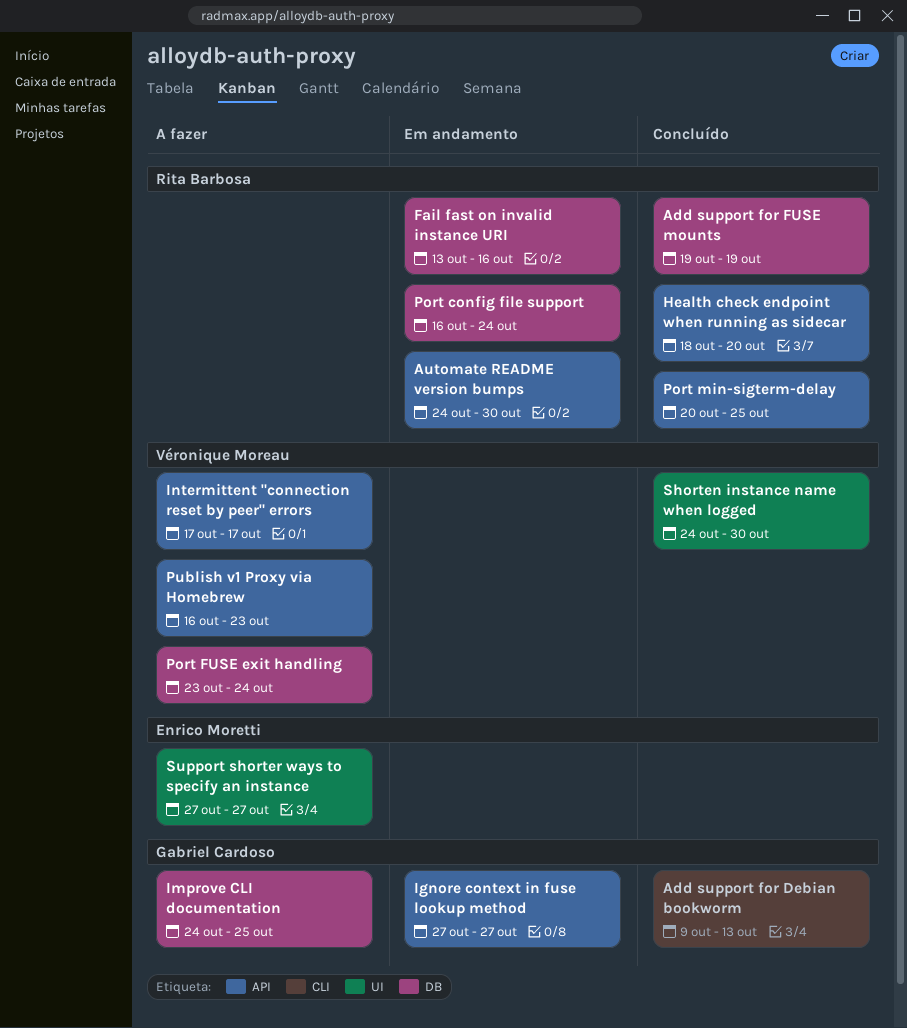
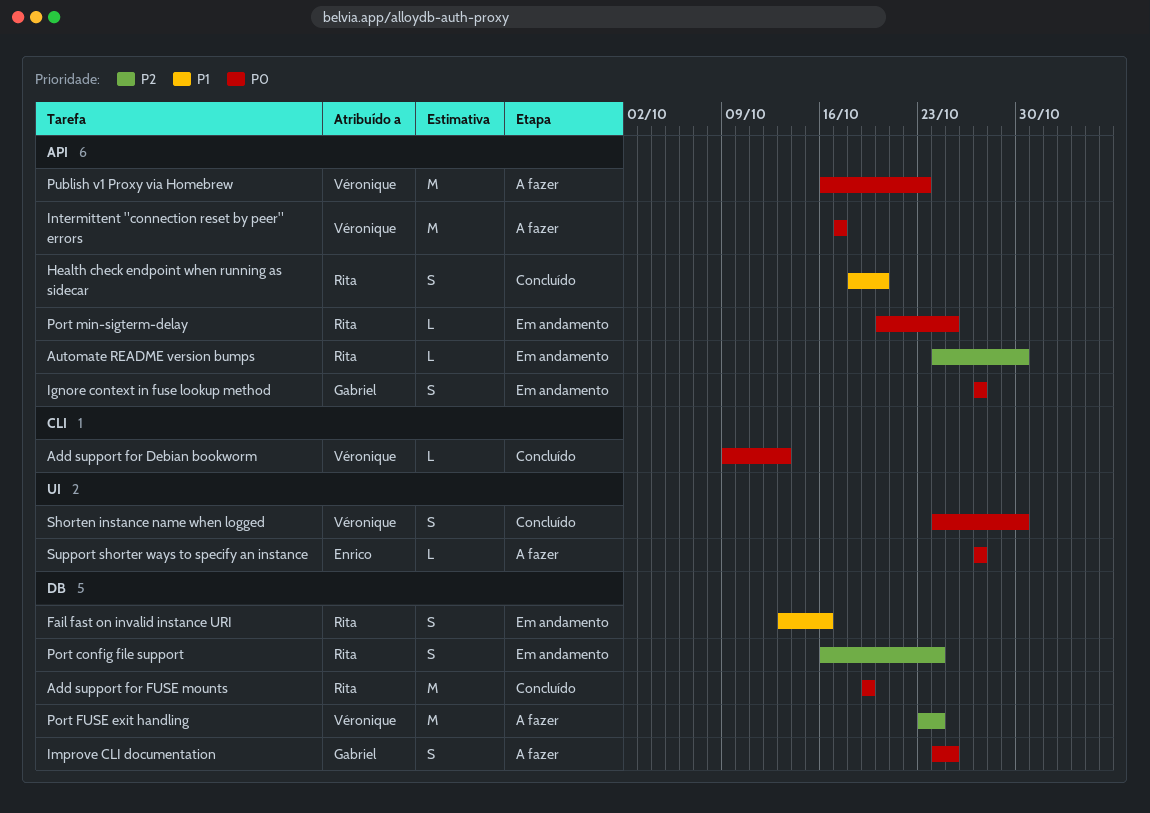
Add support for Debian bookworm, owner: Gabriel Cardoso -> Véronique Moreau
Port min-sigterm-delay, status: Concluído -> Em andamento

